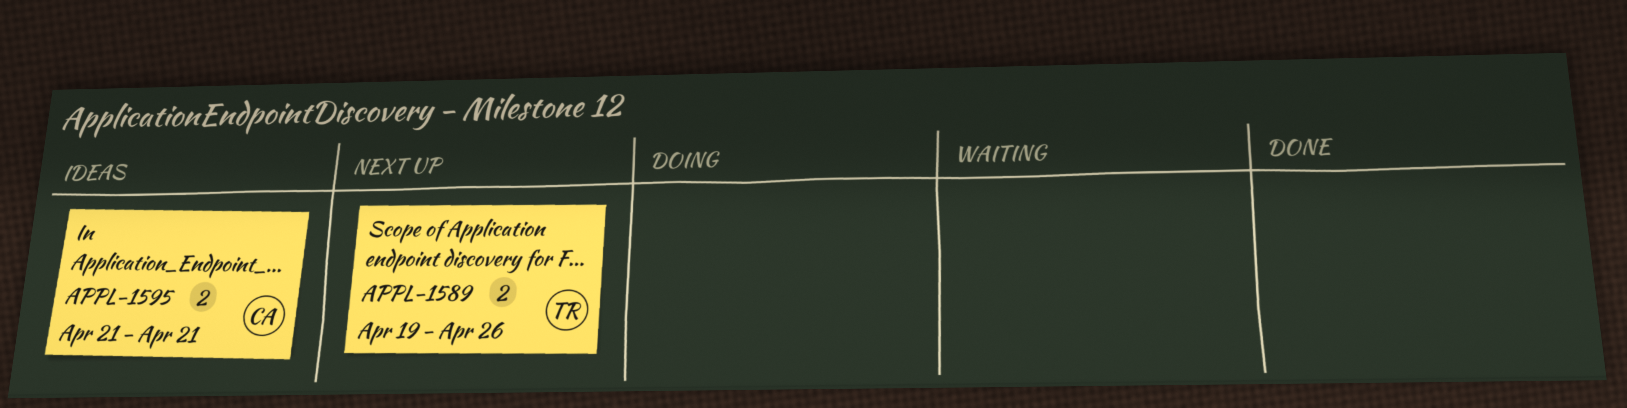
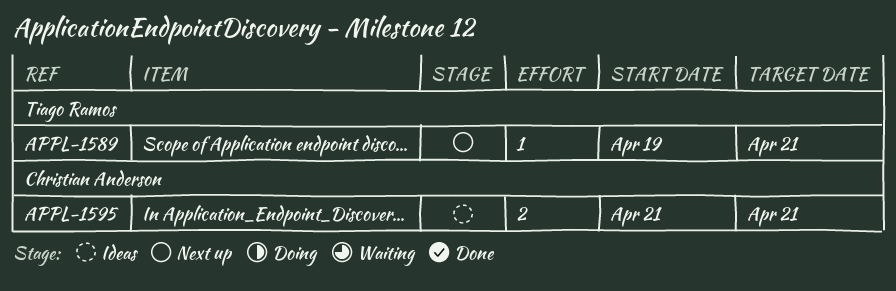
APPL-1589, estimate: 2 -> 1
APPL-1589, due: Apr 26 -> Apr 21

